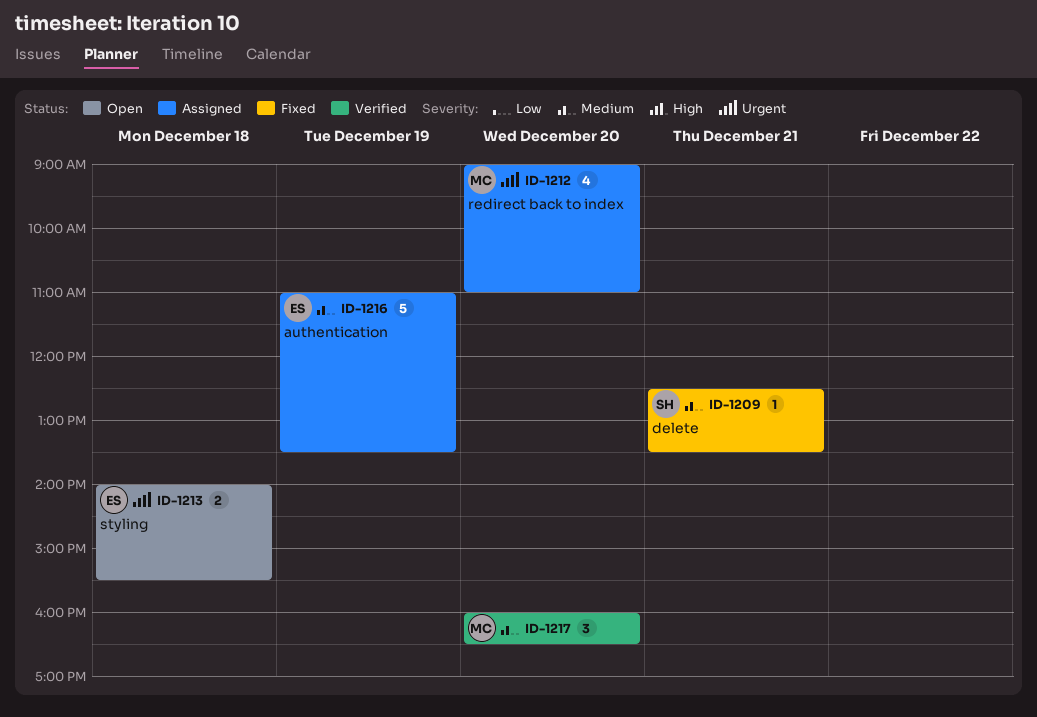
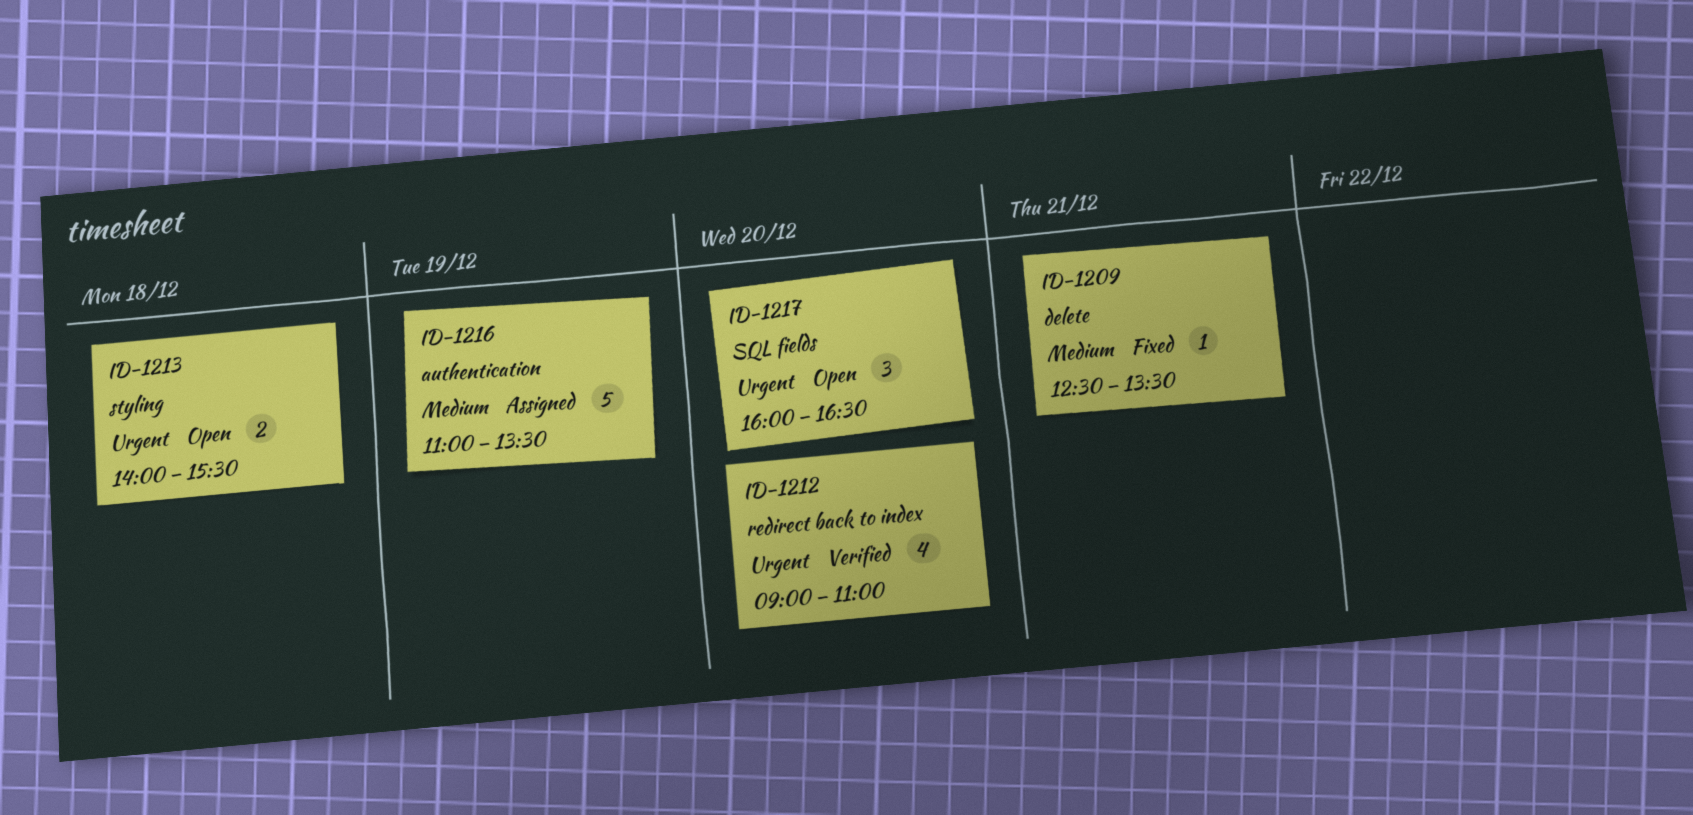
ID-1212, status: Assigned -> Verified
ID-1217, status: Verified -> Open
ID-1217, priority: Medium -> Urgent

